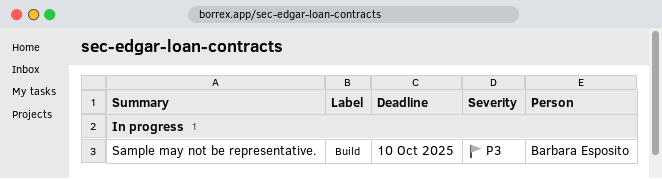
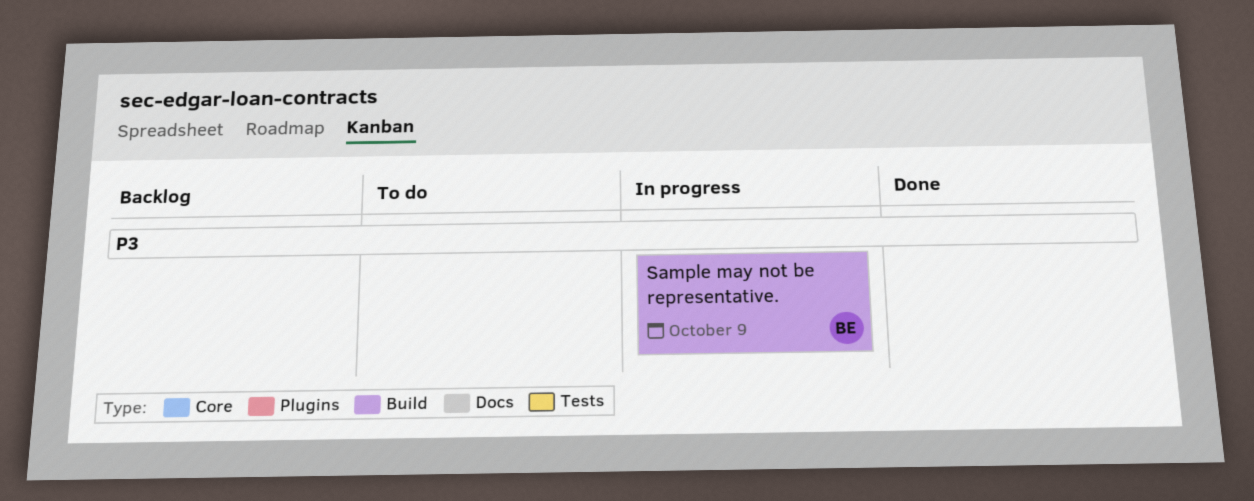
Sample may not be representative., due: Oct 10 -> Oct 9

